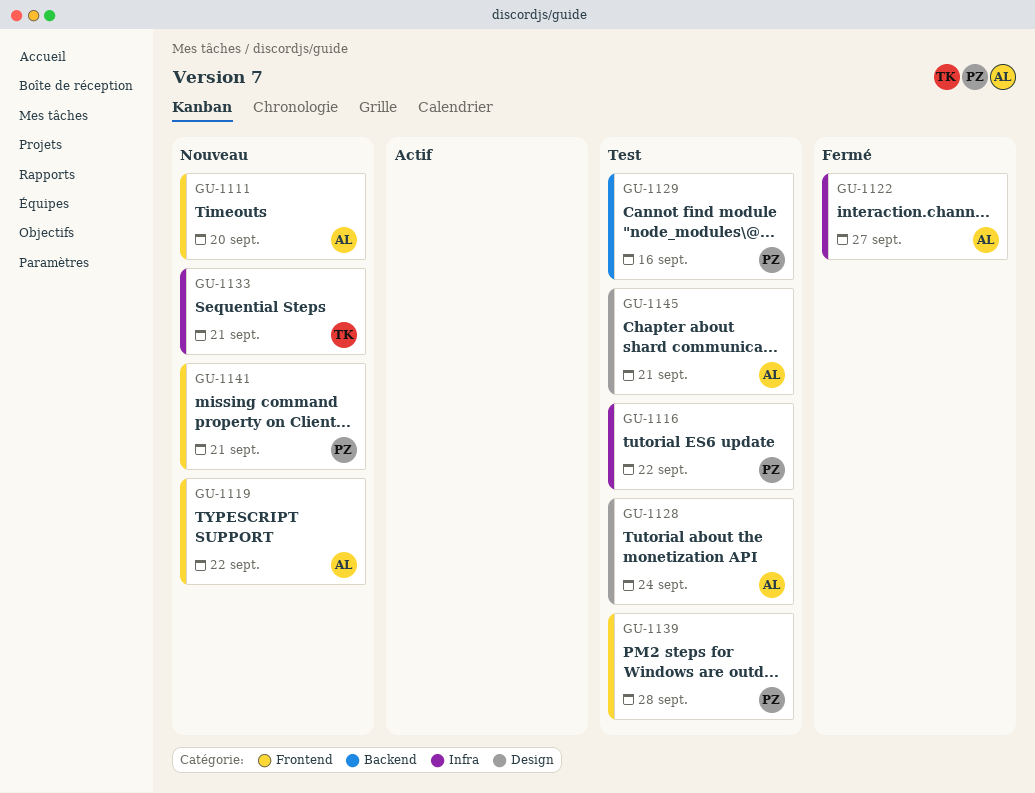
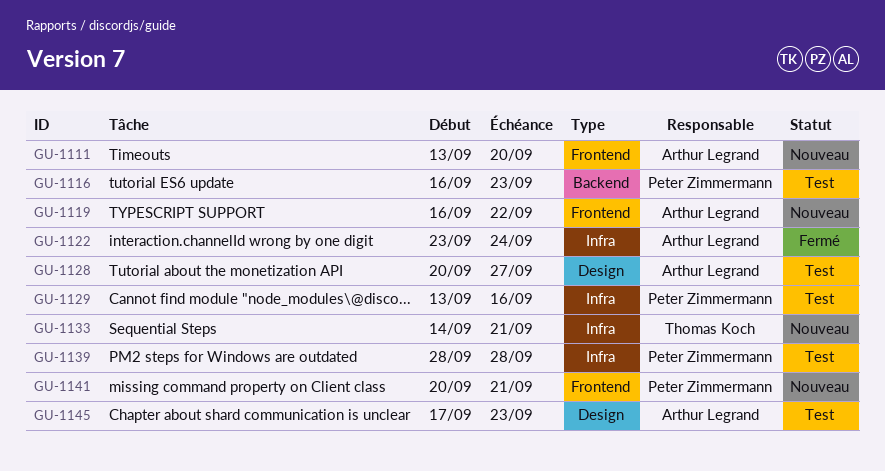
GU-1116, label: Infra -> Backend
GU-1116, due: Sep 22 -> Sep 23
GU-1122, due: Sep 27 -> Sep 24
GU-1128, due: Sep 24 -> Sep 27
GU-1129, label: Backend -> Infra
GU-1139, label: Frontend -> Infra
GU-1145, due: Sep 21 -> Sep 23

